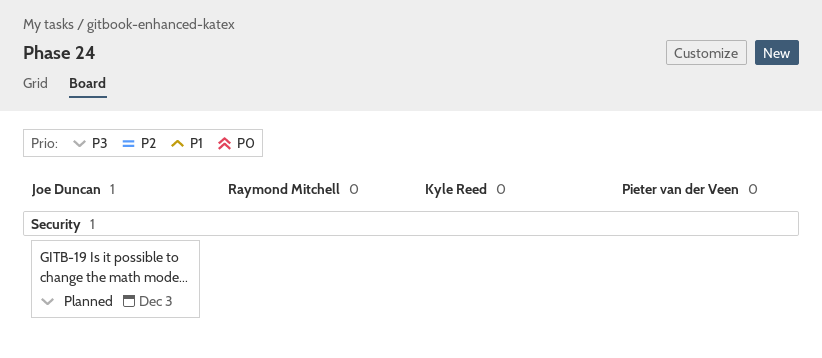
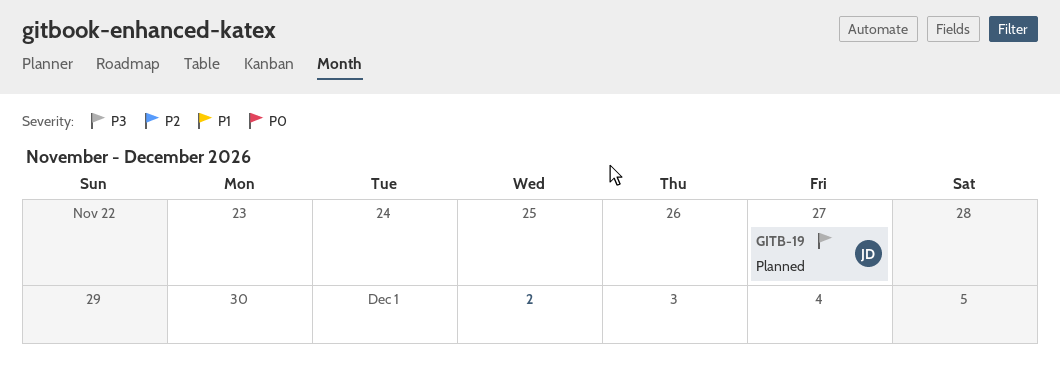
GITB-19, due: Dec 3 -> Nov 27

